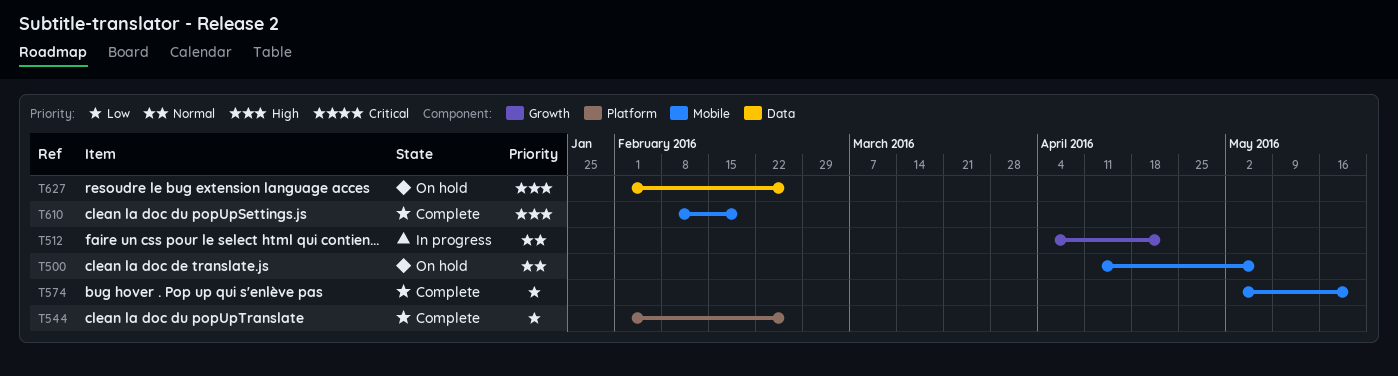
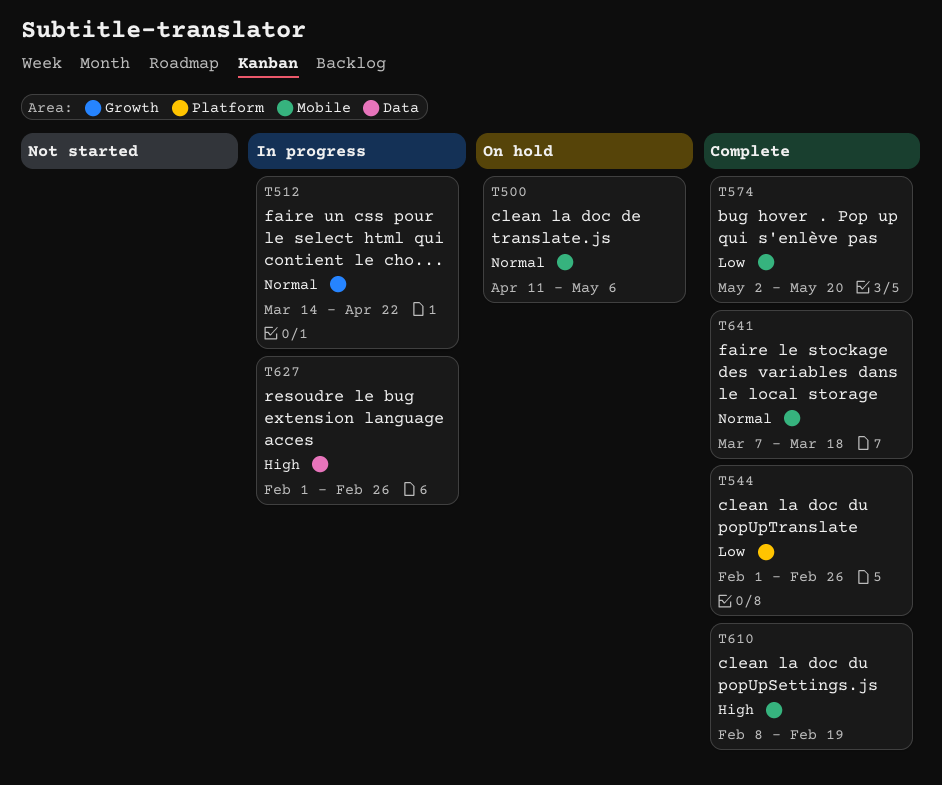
T512, start: Apr 4 -> Mar 14
T627, status: On hold -> In progress
T641: none -> present

